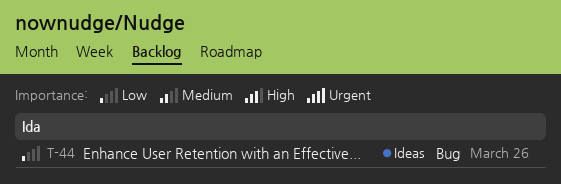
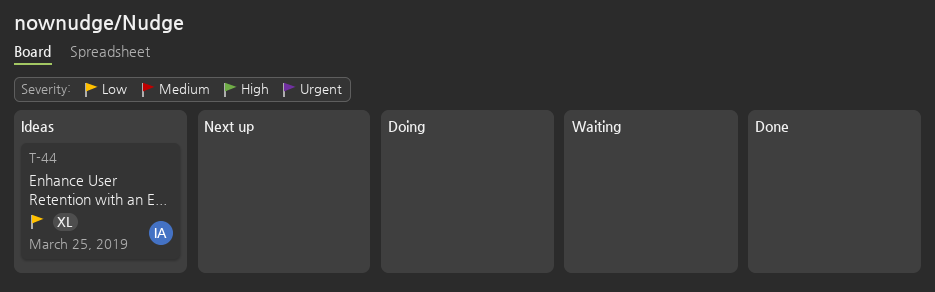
T-44, due: Mar 26 -> Mar 25

